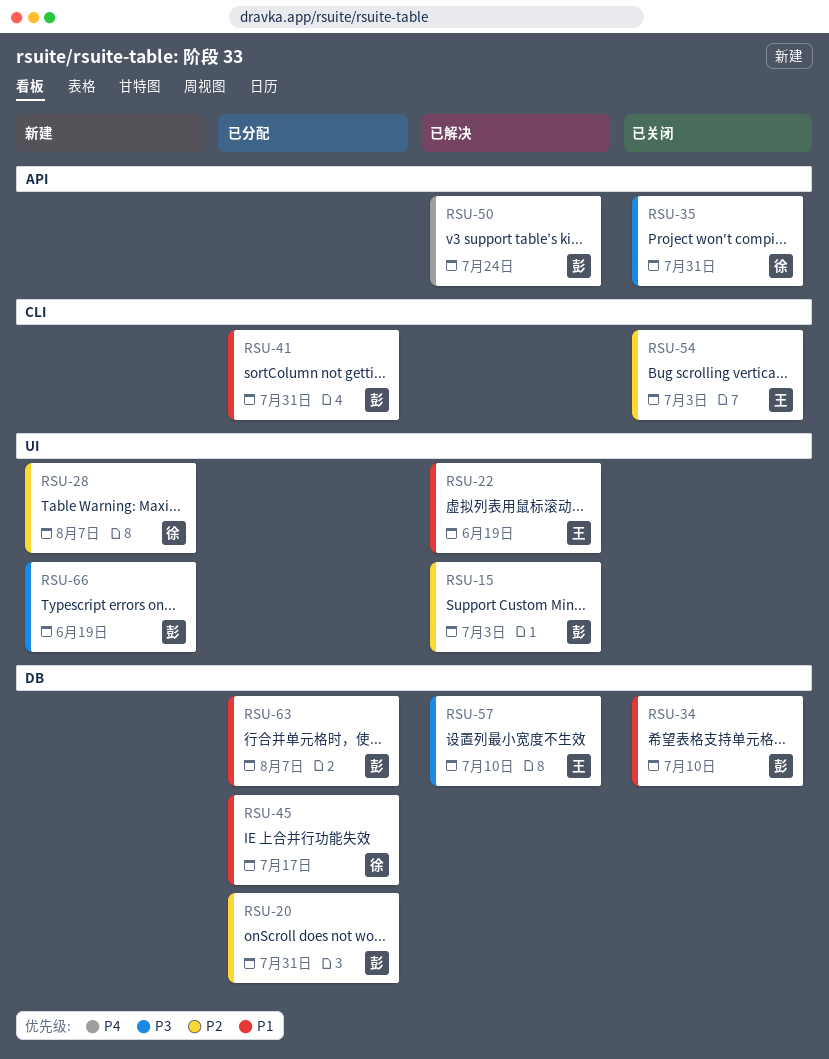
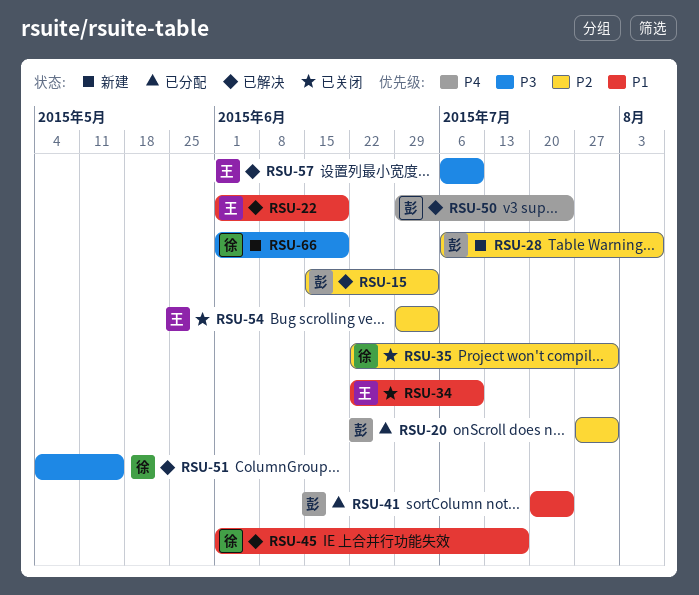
RSU-28, owner: 徐 -> 彭
RSU-34, owner: 彭 -> 王
RSU-35, priority: P3 -> P2
RSU-41, due: Jul 31 -> Jul 24
RSU-45, status: 已分配 -> 已解决
RSU-51: none -> present
RSU-63: present -> none
RSU-66, owner: 彭 -> 徐

